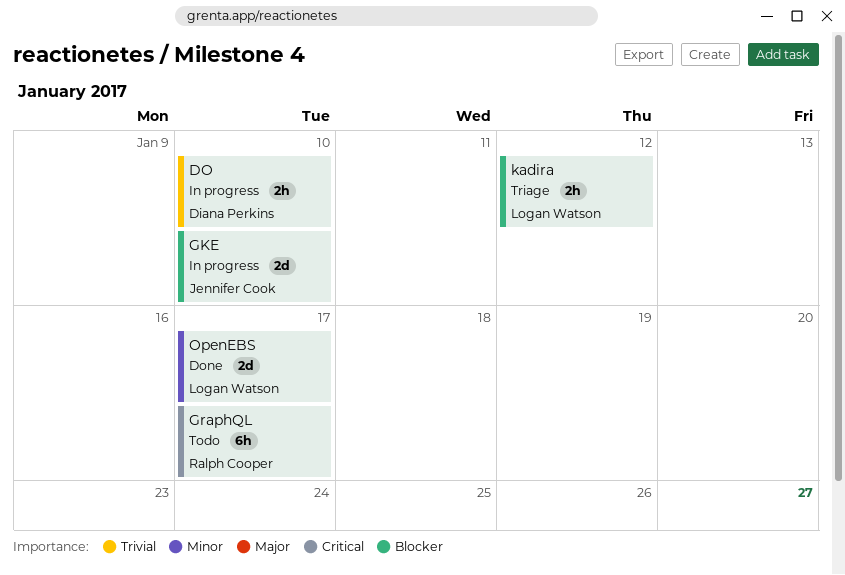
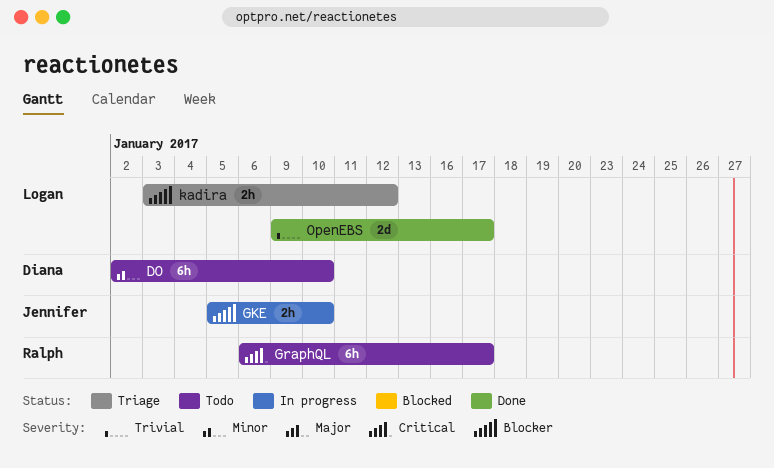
DO, status: In progress -> Todo
DO, priority: Trivial -> Minor
DO, estimate: 2h -> 6h
GKE, estimate: 2d -> 2h
OpenEBS, priority: Minor -> Trivial

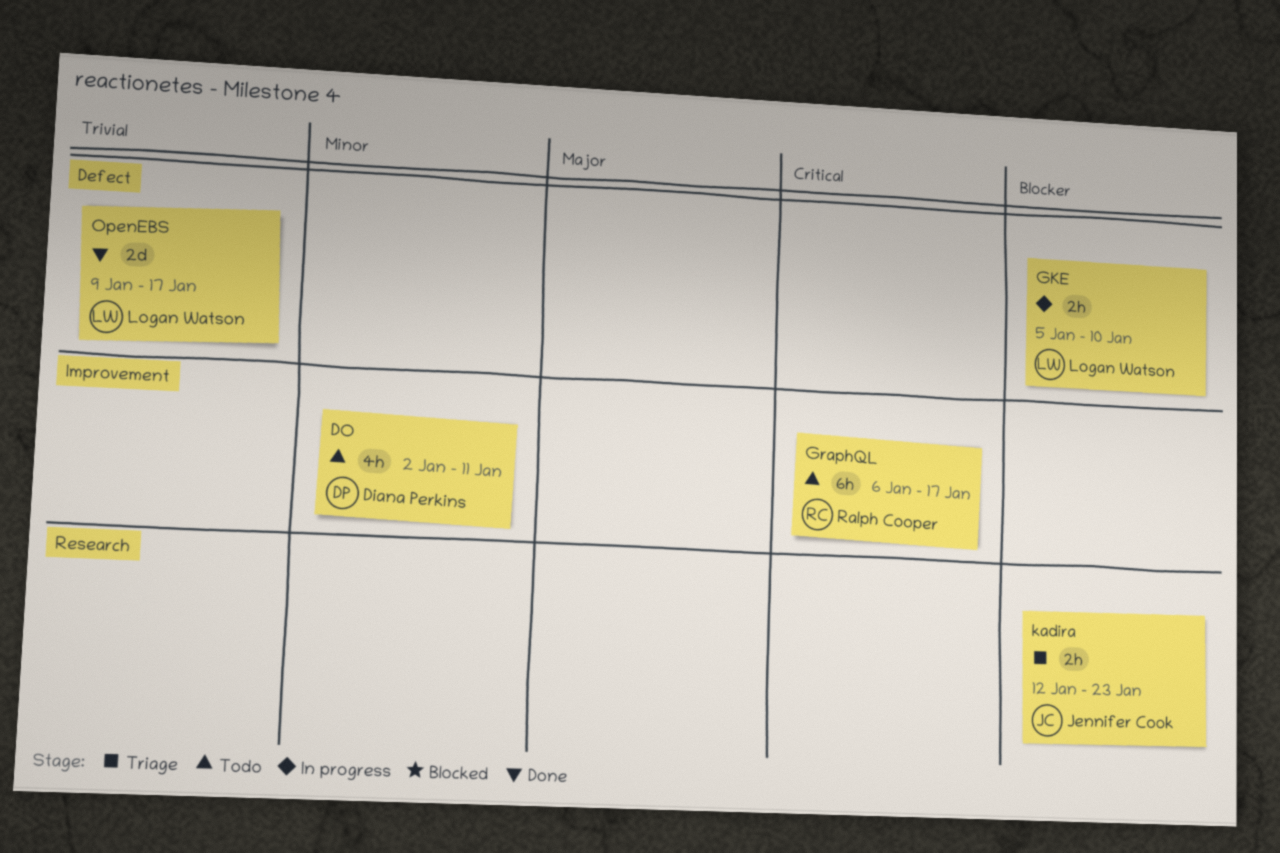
DO, estimate: 6h -> 4h
DO, due: Jan 10 -> Jan 11
GKE, owner: Jennifer Cook -> Logan Watson
kadira, owner: Logan Watson -> Jennifer Cook
kadira, start: Jan 3 -> Jan 12
kadira, due: Jan 12 -> Jan 23

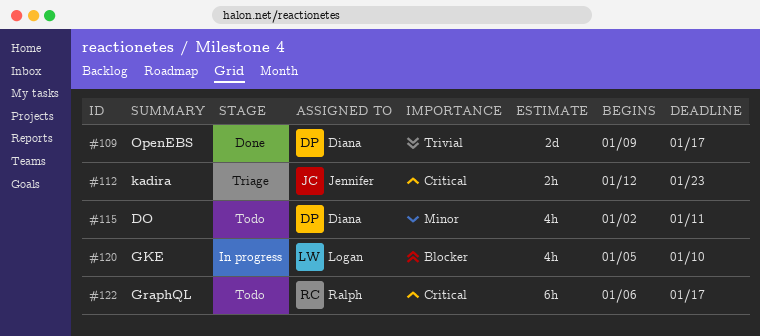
GKE, estimate: 2h -> 4h
kadira, priority: Blocker -> Critical
OpenEBS, owner: Logan Watson -> Diana Perkins

